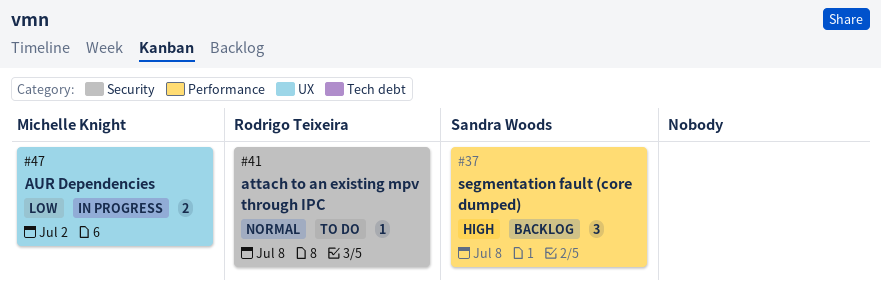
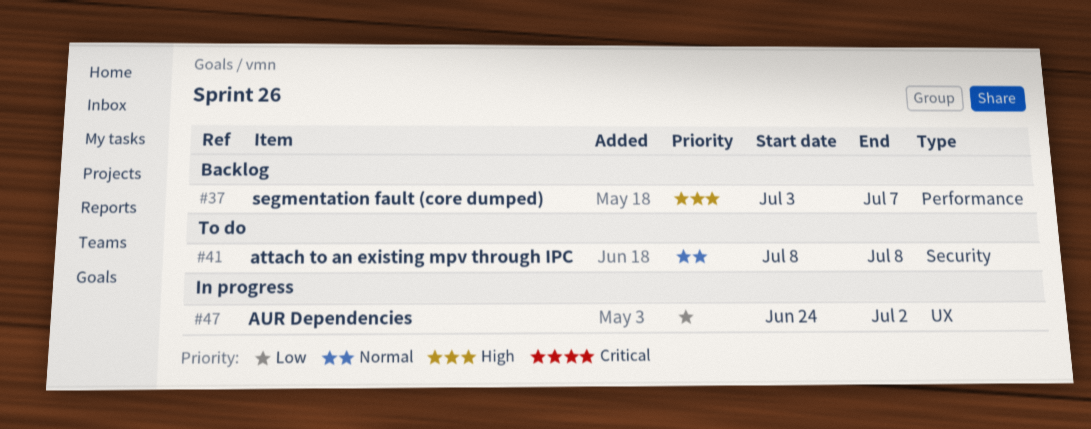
#37, due: Jul 8 -> Jul 7

